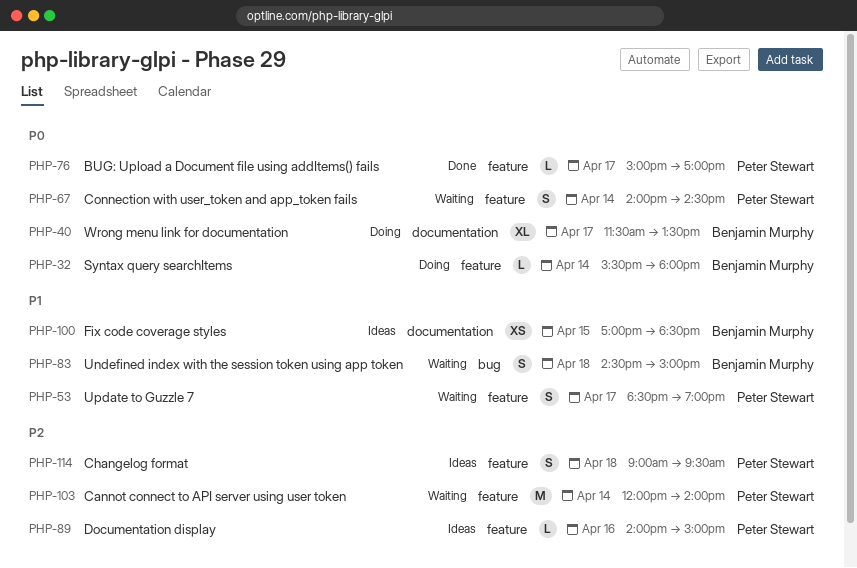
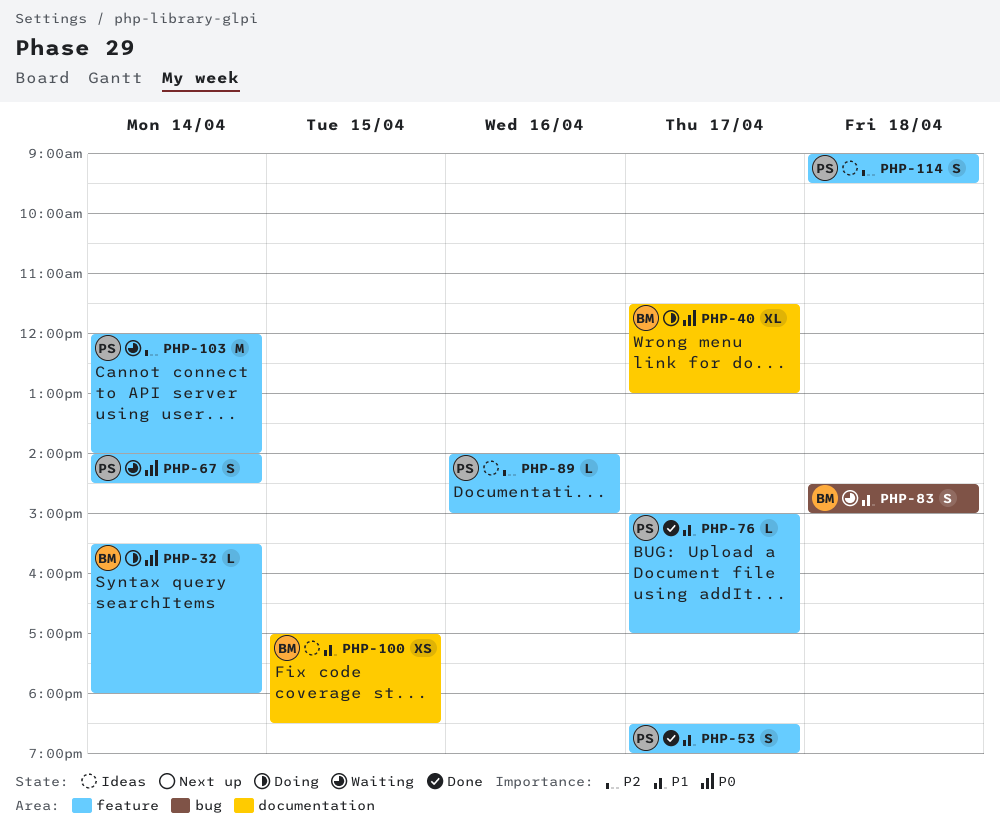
PHP-40, ends: 13:30 -> 13:00
PHP-53, status: Waiting -> Done
PHP-76, priority: P0 -> P1

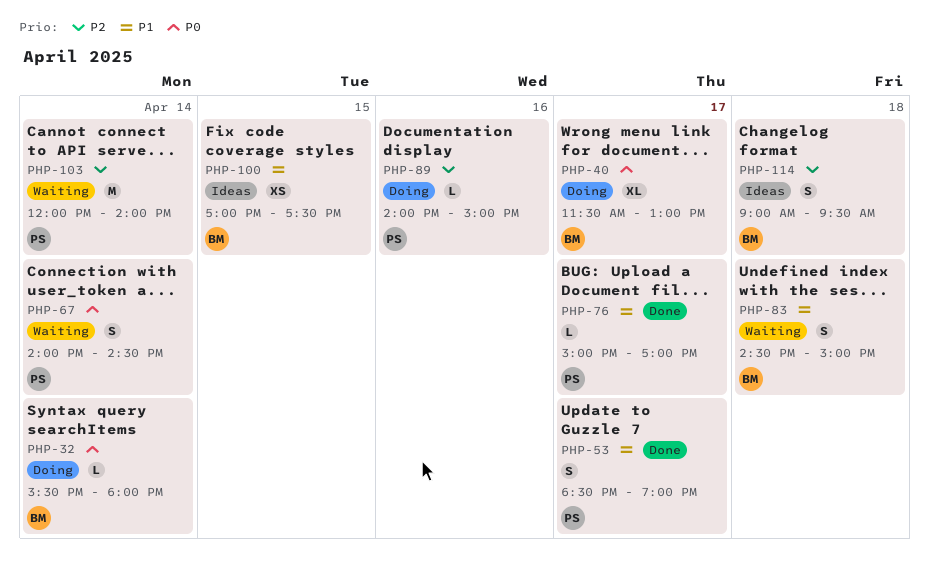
PHP-89, status: Ideas -> Doing
PHP-100, ends: 18:30 -> 17:30
PHP-114, owner: PS -> BM

